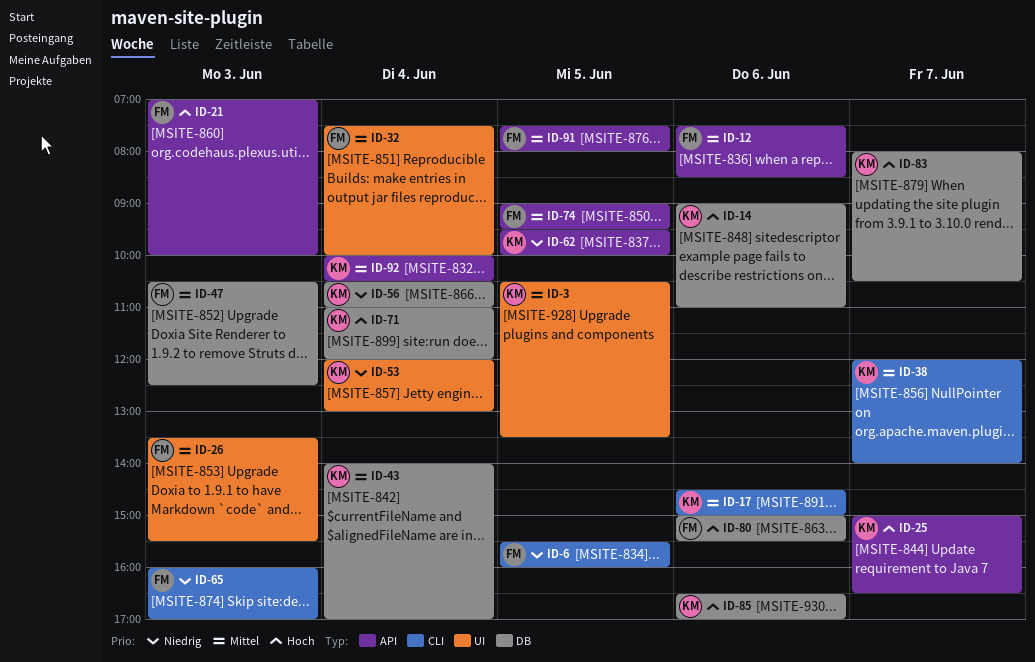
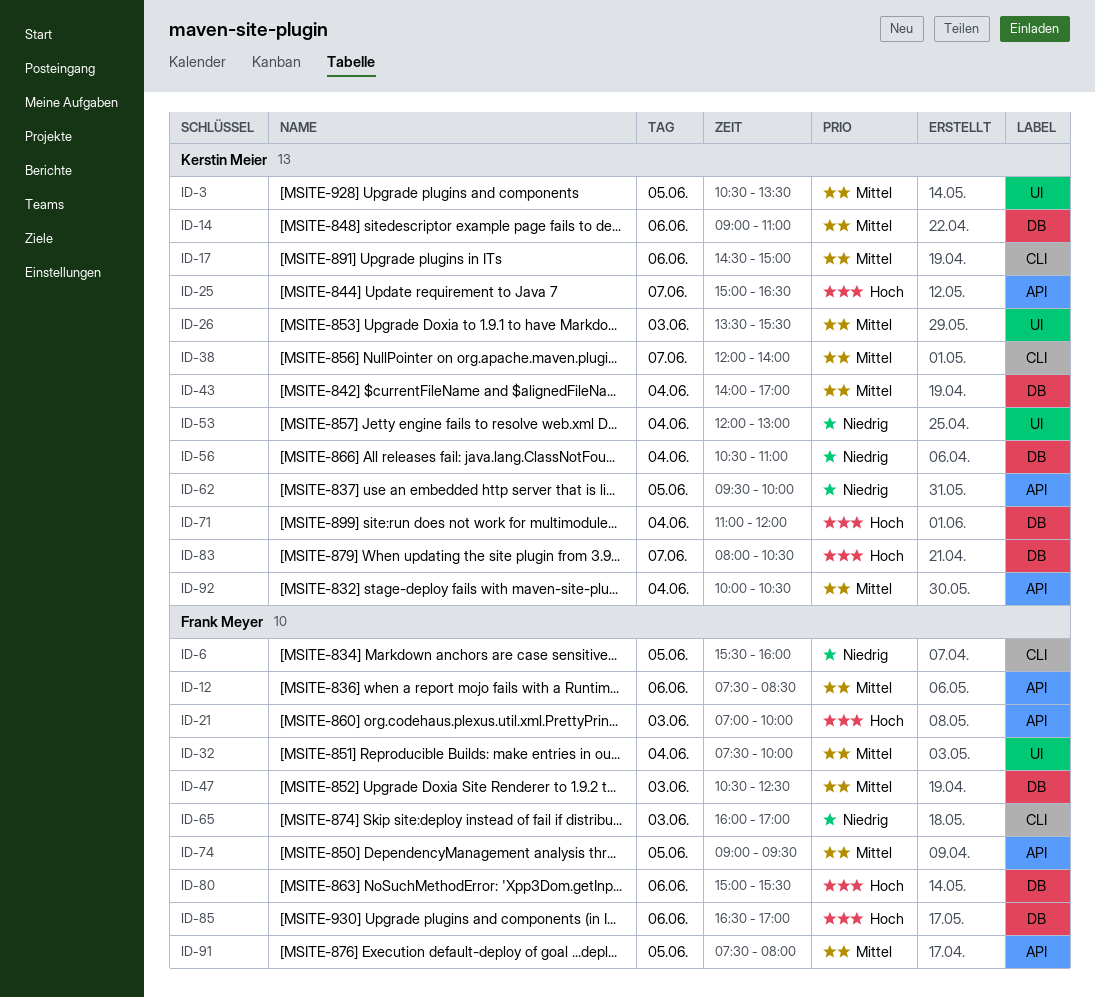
ID-14, priority: Hoch -> Mittel
ID-26, owner: Frank Meyer -> Kerstin Meier
ID-85, owner: Kerstin Meier -> Frank Meyer

